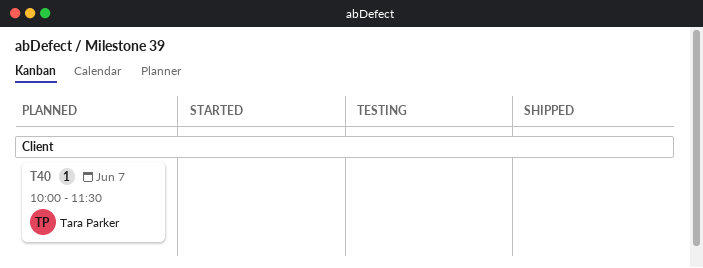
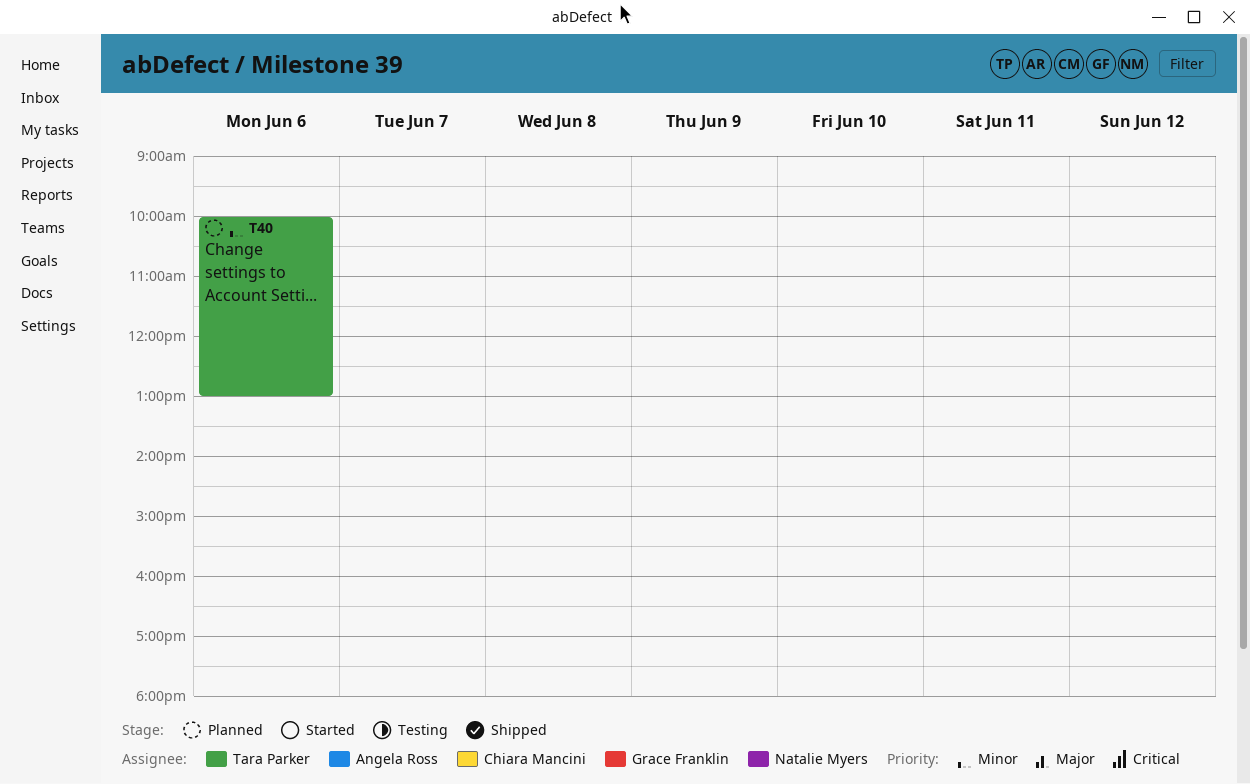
T40, day: Jun 7 -> Jun 6
T40, ends: 11:30 -> 13:00

